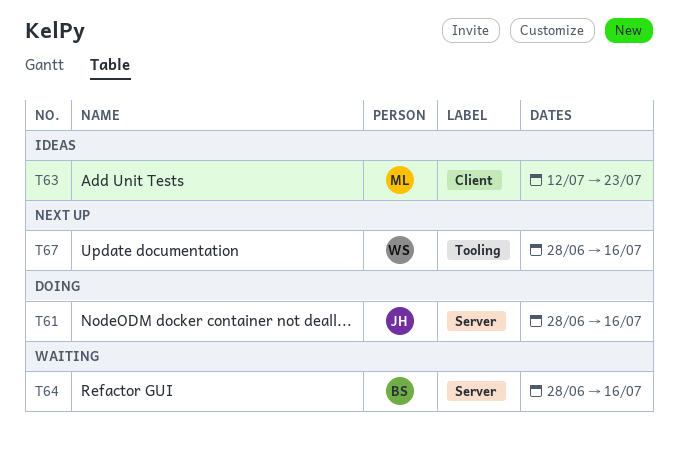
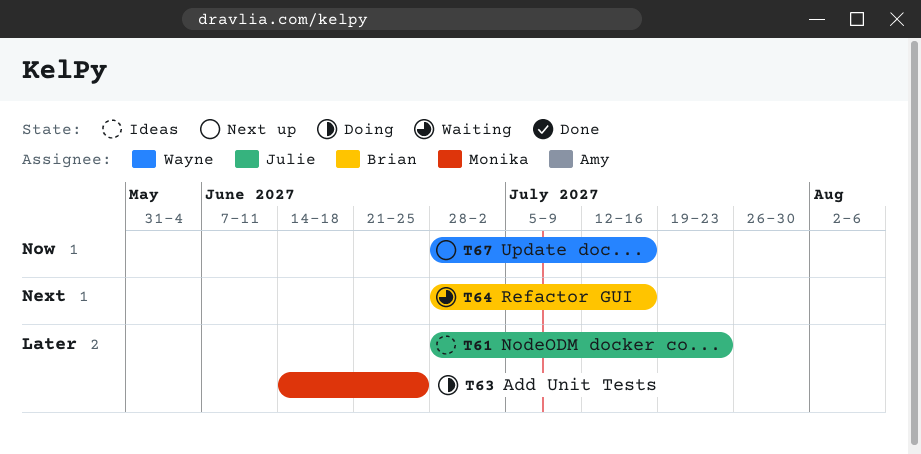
T61, status: Doing -> Ideas
T61, due: Jul 16 -> Jul 23
T63, status: Ideas -> Doing
T63, start: Jul 12 -> Jun 14
T63, due: Jul 23 -> Jun 25

